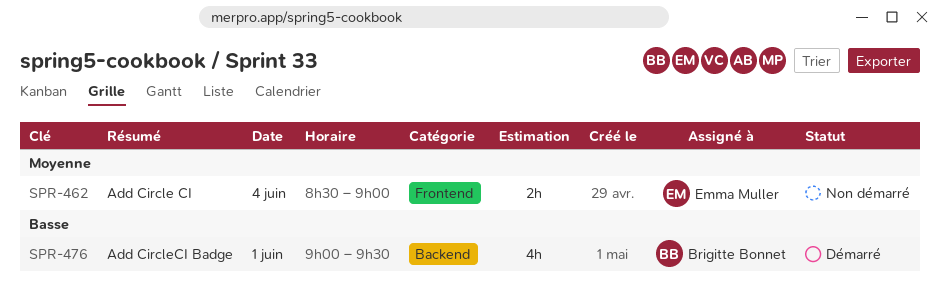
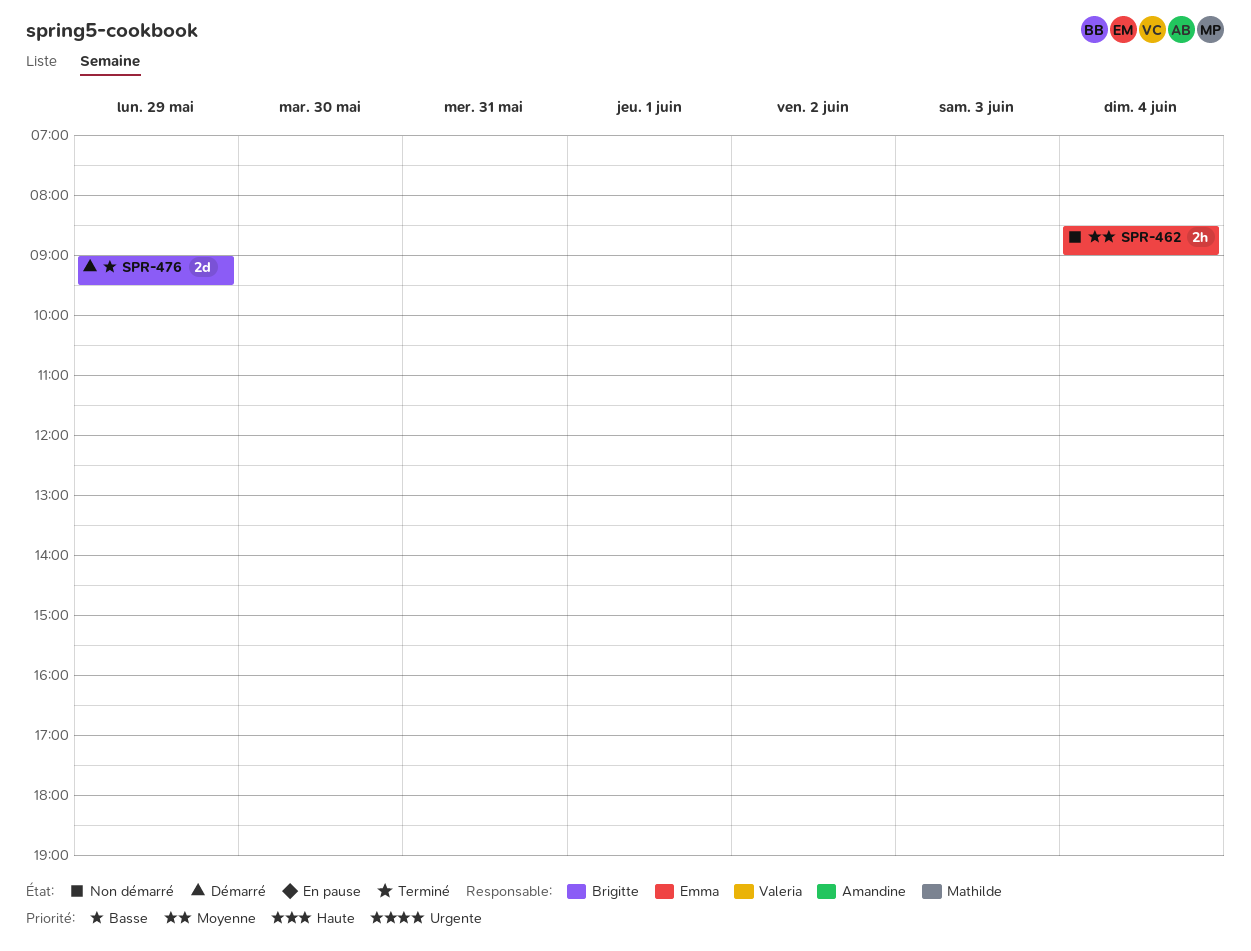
SPR-476, estimate: 4h -> 2d
SPR-476, day: Jun 1 -> May 29

